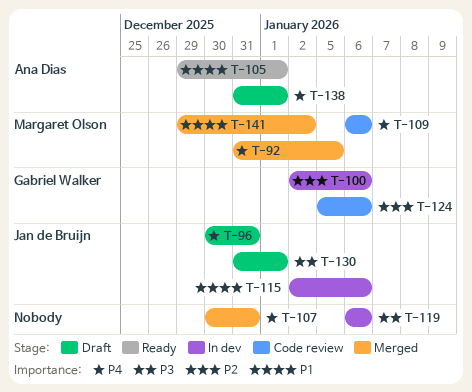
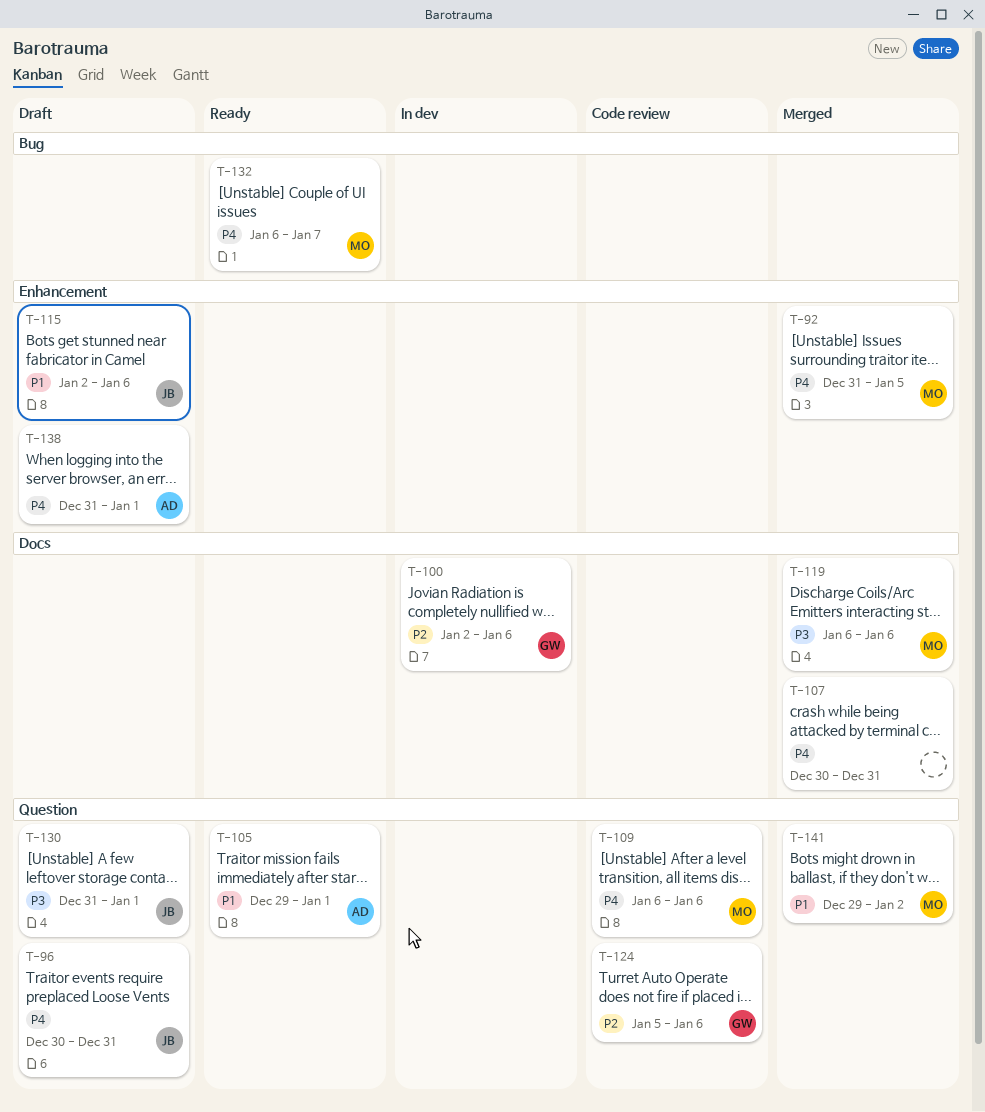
T-115, status: In dev -> Draft
T-119, status: In dev -> Merged
T-119, owner: none -> Margaret Olson
T-132: none -> present

